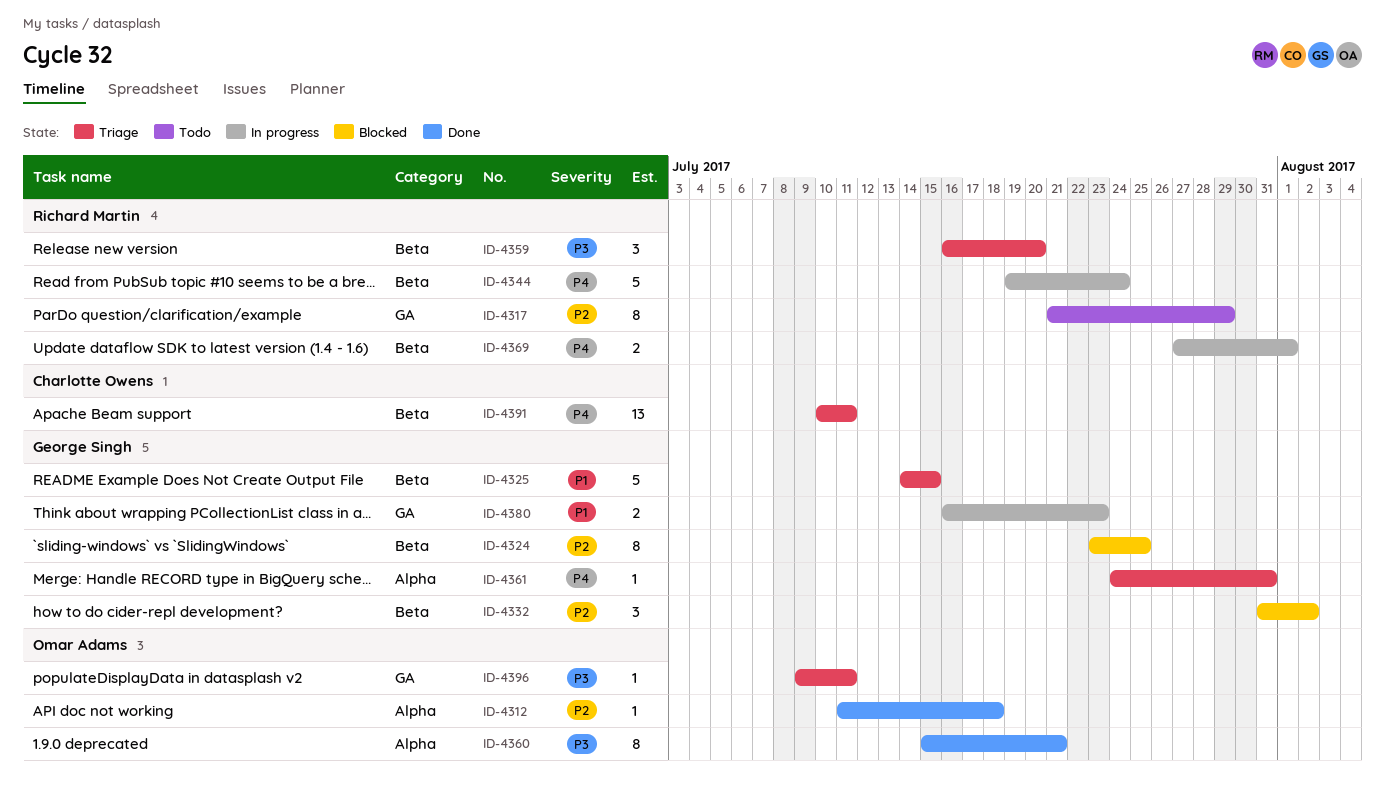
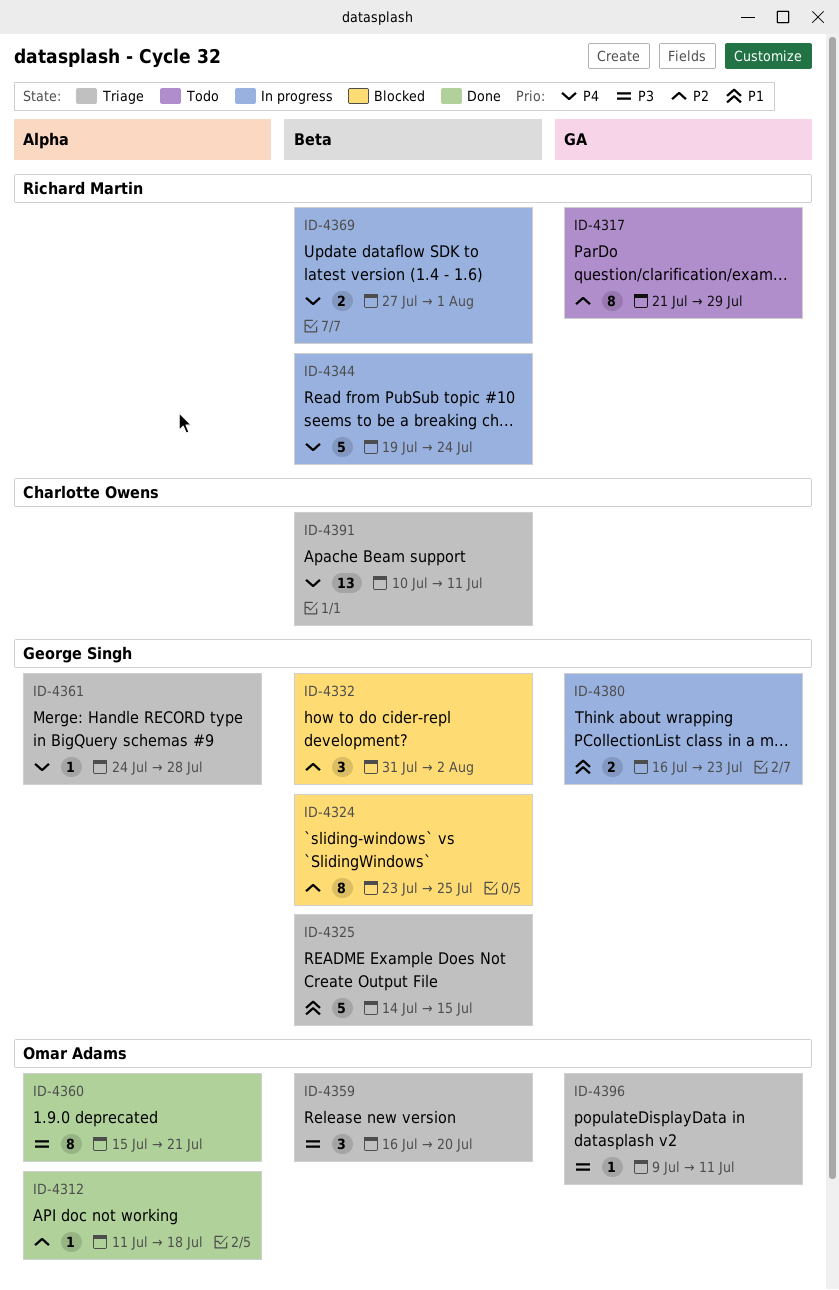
ID-4359, owner: Richard Martin -> Omar Adams
ID-4361, due: Jul 31 -> Jul 28

